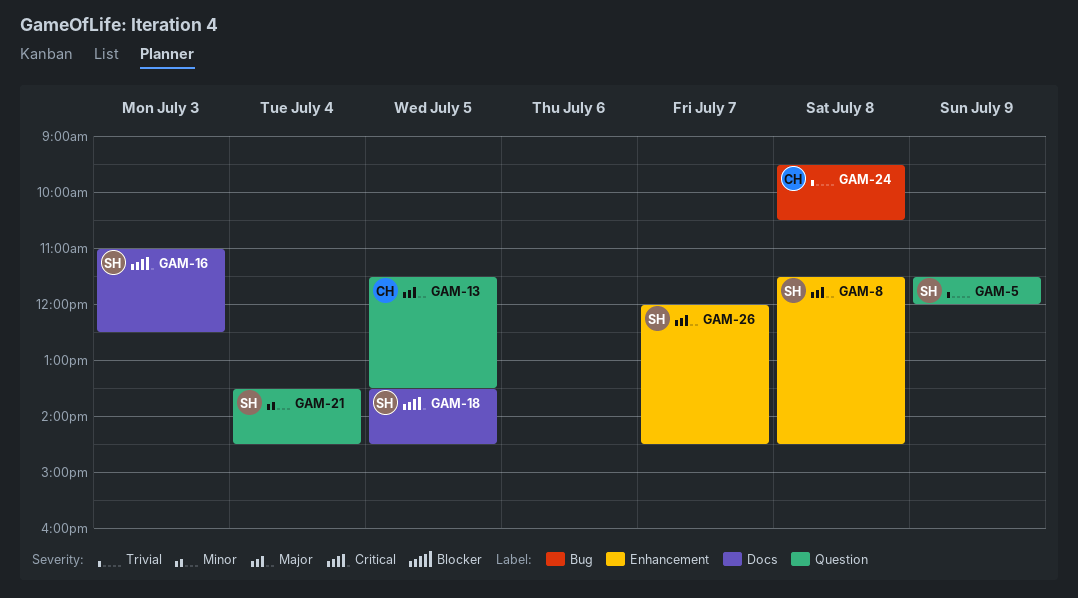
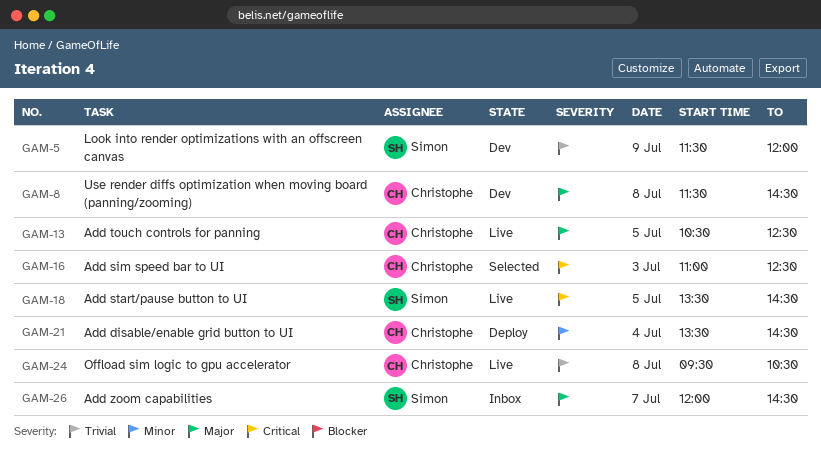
GAM-8, owner: Simon -> Christophe
GAM-13, begins: 11:30 -> 10:30
GAM-13, ends: 13:30 -> 12:30
GAM-16, owner: Simon -> Christophe
GAM-21, owner: Simon -> Christophe

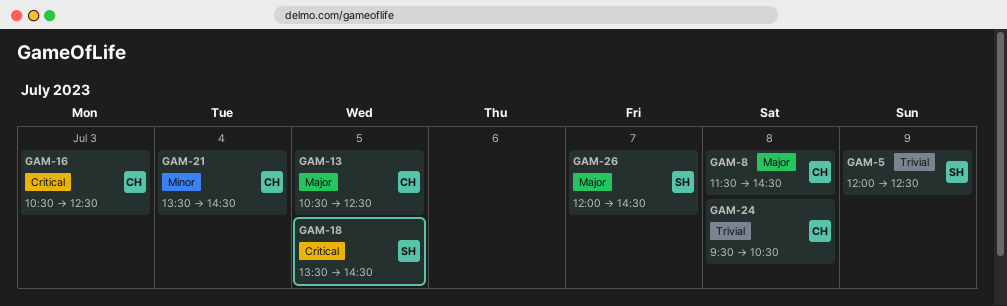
GAM-5, begins: 11:30 -> 12:00
GAM-5, ends: 12:00 -> 12:30
GAM-16, begins: 11:00 -> 10:30

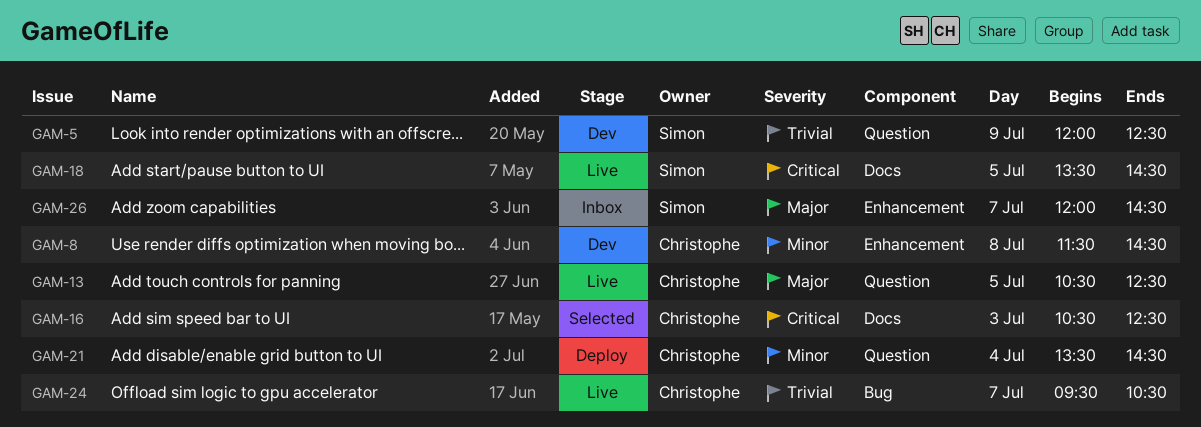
GAM-8, priority: Major -> Minor
GAM-24, day: Jul 8 -> Jul 7

